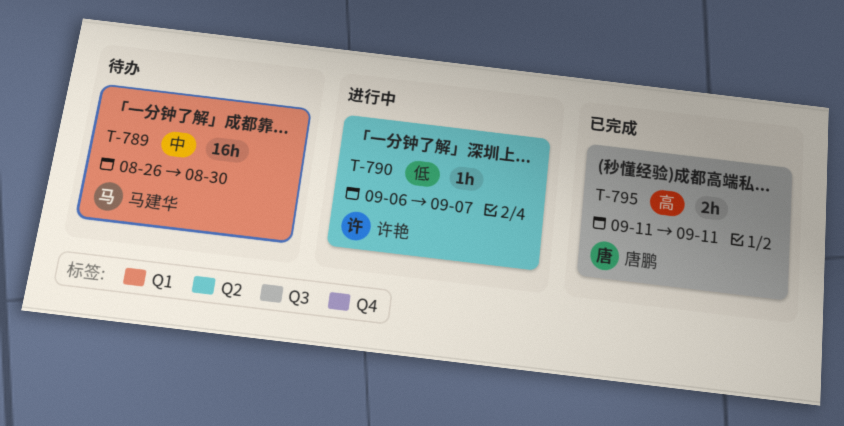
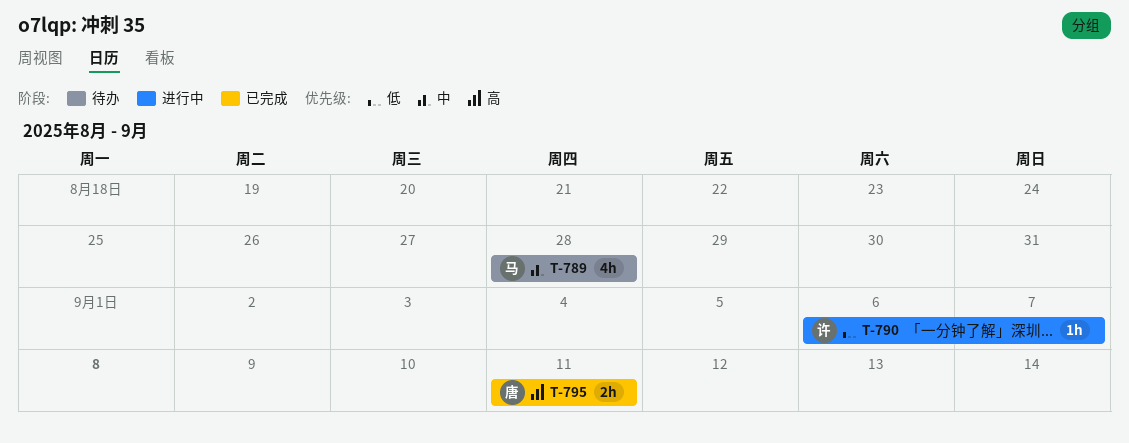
T-789, estimate: 16h -> 4h
T-789, start: Aug 26 -> Aug 28
T-789, due: Aug 30 -> Aug 28

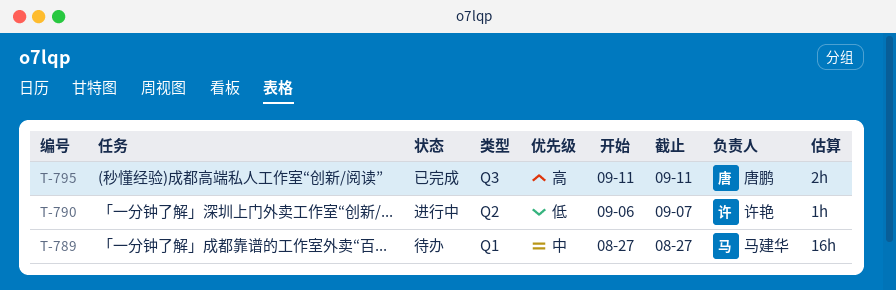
T-789, estimate: 4h -> 16h
T-789, start: Aug 28 -> Aug 27
T-789, due: Aug 28 -> Aug 27

